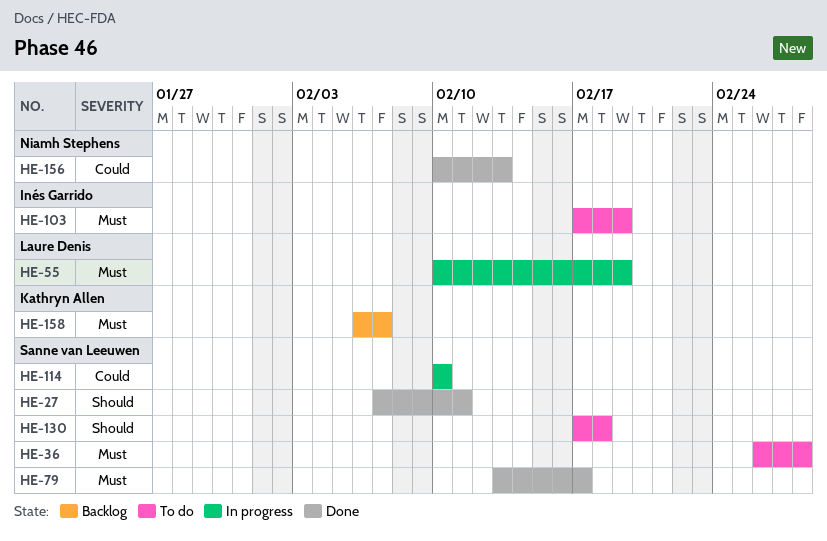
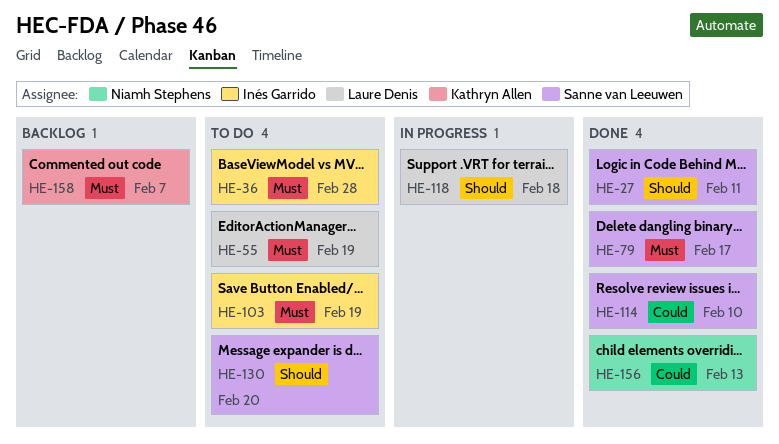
HE-36, owner: Sanne van Leeuwen -> Inés Garrido
HE-55, status: In progress -> To do
HE-114, status: In progress -> Done
HE-118: none -> present
HE-130, due: Feb 18 -> Feb 20

